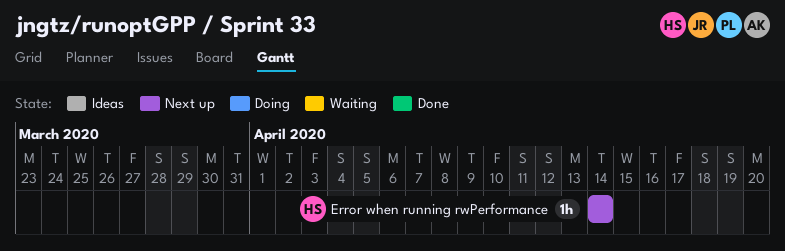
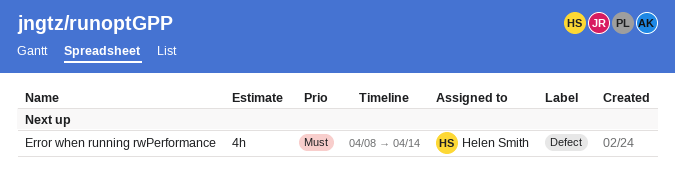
Error when running rwPerformance, estimate: 1h -> 4h
Error when running rwPerformance, start: Apr 14 -> Apr 8

